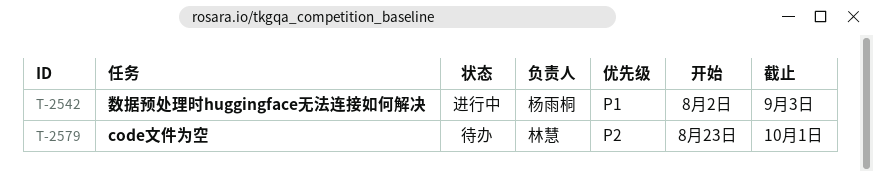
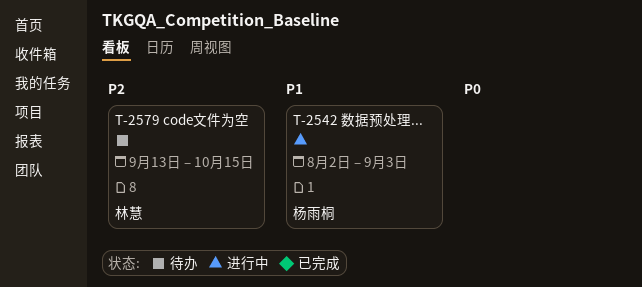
T-2579, start: Aug 23 -> Sep 13
T-2579, due: Oct 1 -> Oct 15

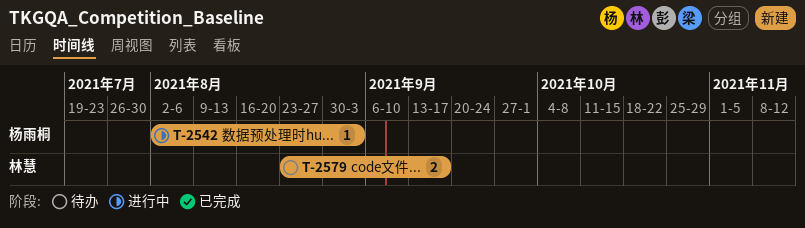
T-2579, start: Sep 13 -> Aug 23
T-2579, due: Oct 15 -> Sep 17

